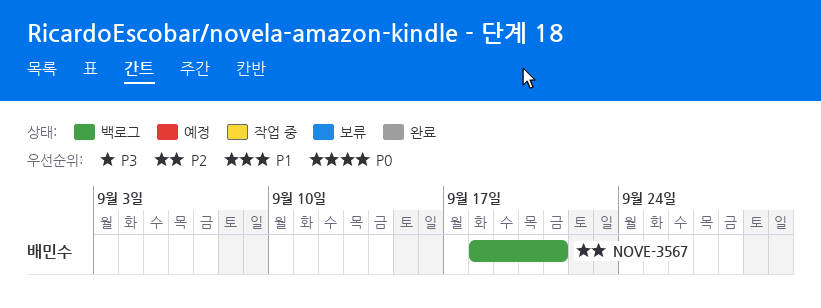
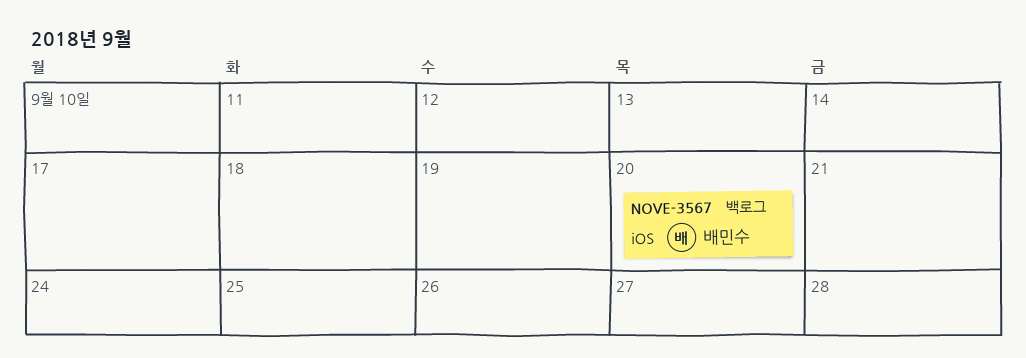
NOVE-3567, due: Sep 21 -> Sep 20

